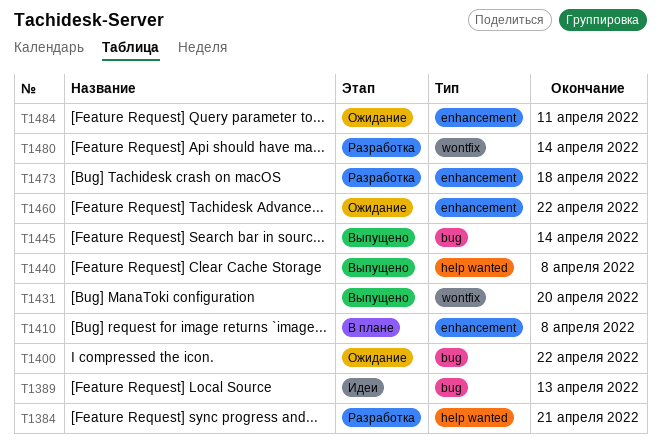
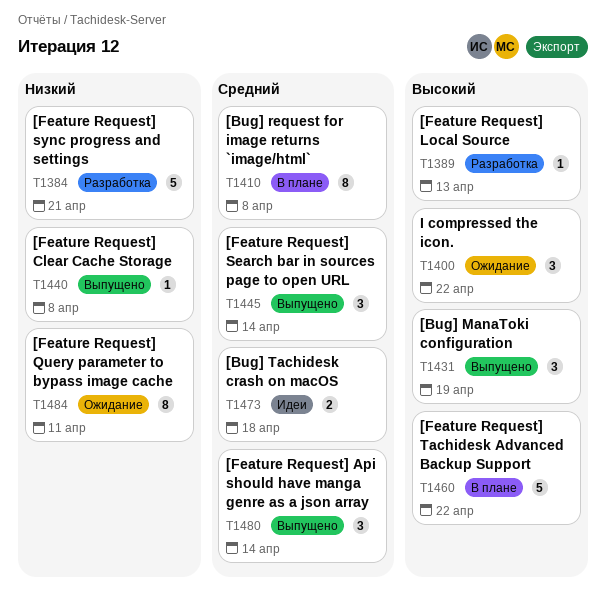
T1389, status: Идеи -> Разработка
T1431, due: Apr 20 -> Apr 19
T1460, status: Ожидание -> В плане
T1473, status: Разработка -> Идеи
T1480, status: Разработка -> Выпущено

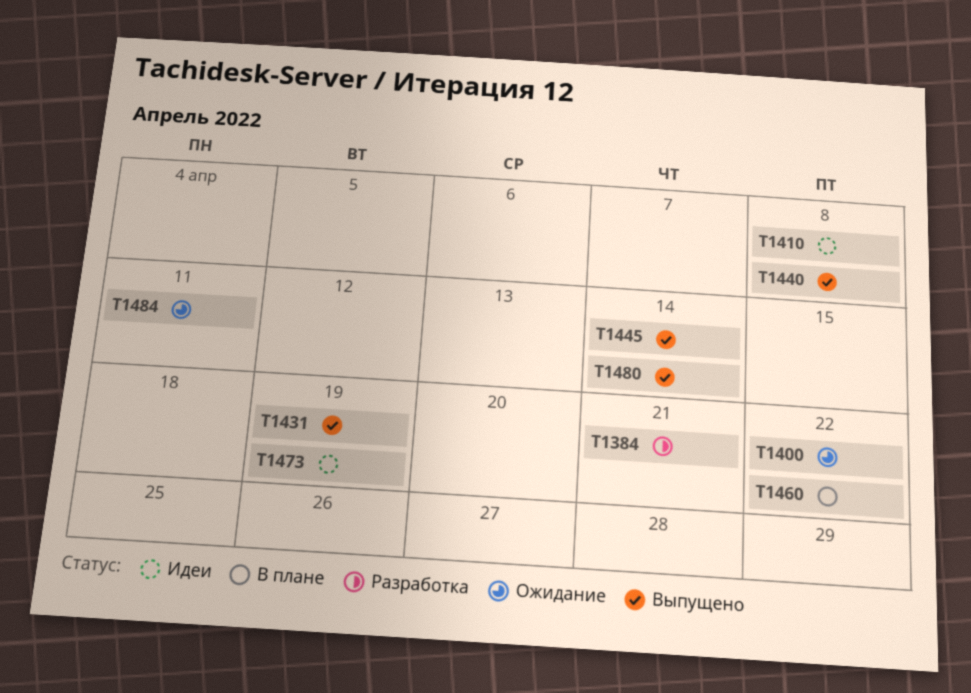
T1389: present -> none
T1410, status: В плане -> Идеи
T1473, due: Apr 18 -> Apr 19

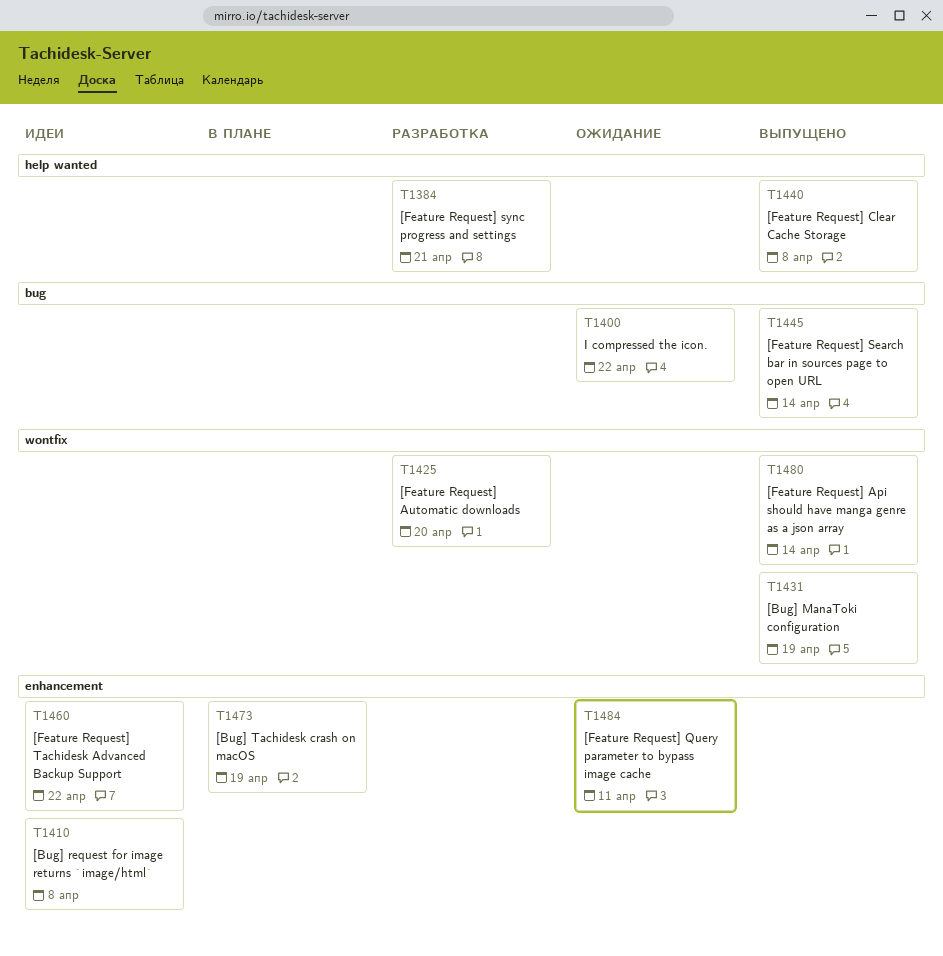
T1425: none -> present
T1460, status: В плане -> Идеи
T1473, status: Идеи -> В плане

